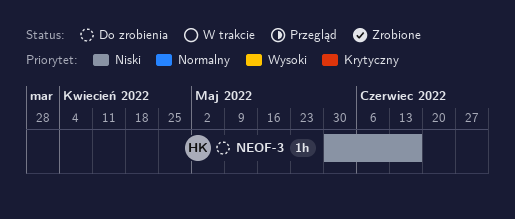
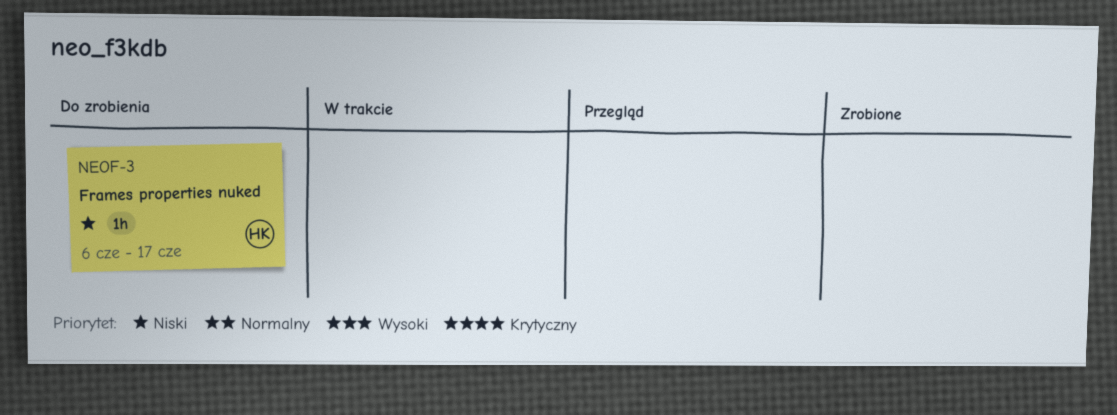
NEOF-3, start: May 30 -> Jun 6

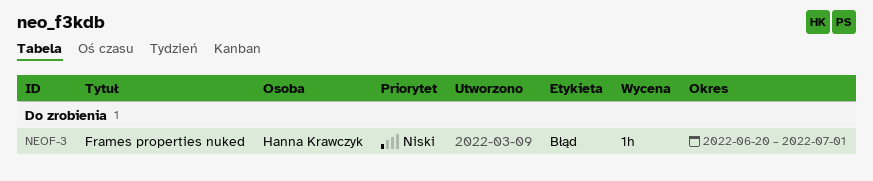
NEOF-3, start: Jun 6 -> Jun 20
NEOF-3, due: Jun 17 -> Jul 1

